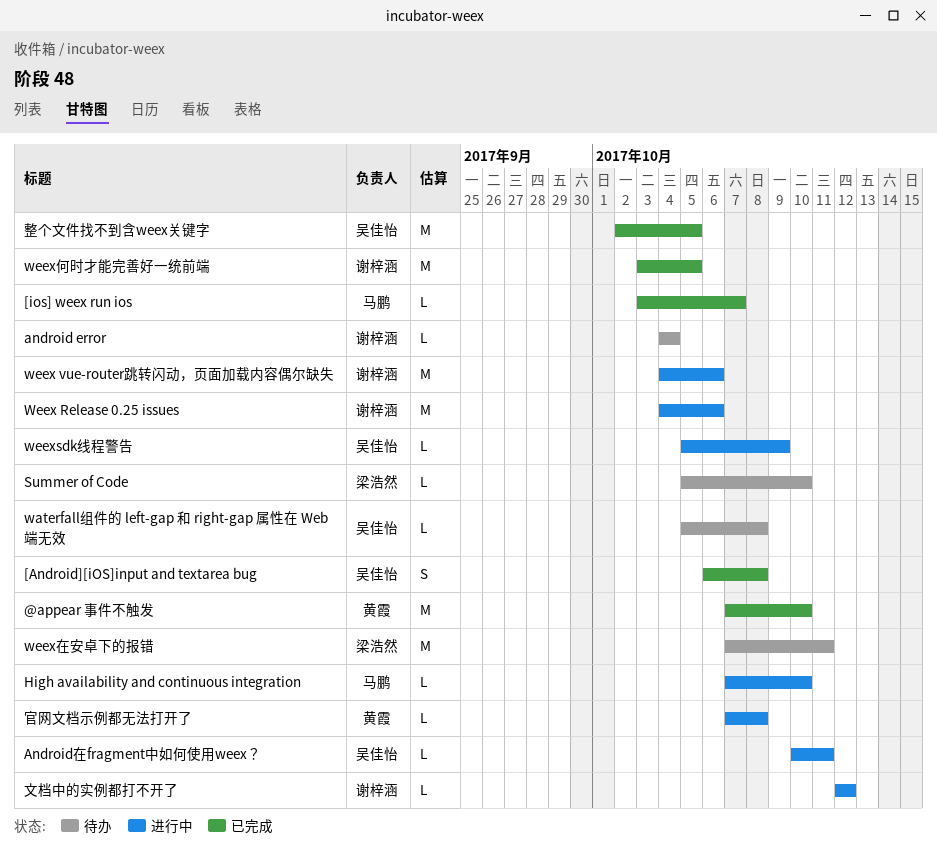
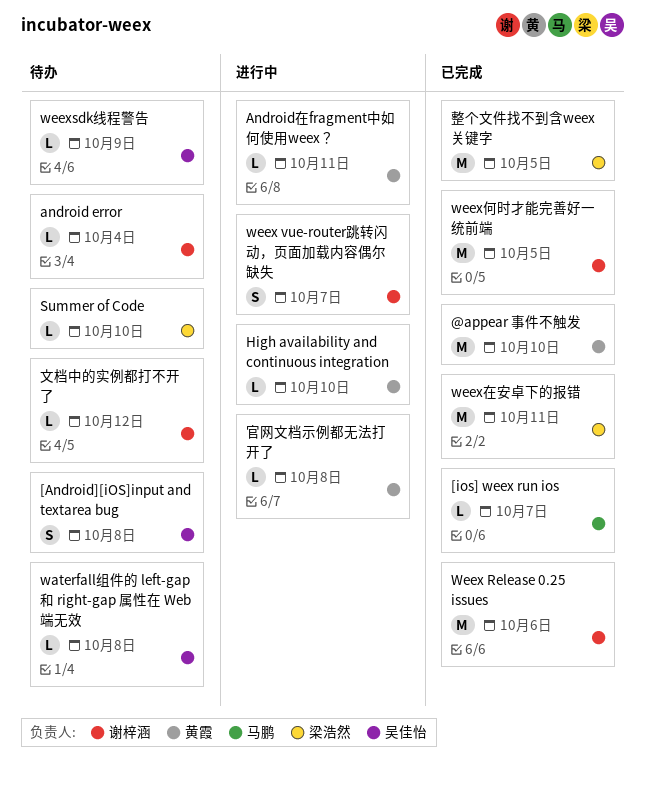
[Android][iOS]input and textarea bug, status: 已完成 -> 待办
Android在fragment中如何使用weex？, owner: 吴佳怡 -> 黄霞
High availability and continuous integration, owner: 马鹏 -> 黄霞
Weex Release 0.25 issues, status: 进行中 -> 已完成
weex vue-router跳转闪动，页面加载内容偶尔缺失, estimate: M -> S
weex vue-router跳转闪动，页面加载内容偶尔缺失, due: Oct 6 -> Oct 7
weexsdk线程警告, status: 进行中 -> 待办
weex在安卓下的报错, status: 待办 -> 已完成
整个文件找不到含weex关键字, owner: 吴佳怡 -> 梁浩然
文档中的实例都打不开了, status: 进行中 -> 待办

